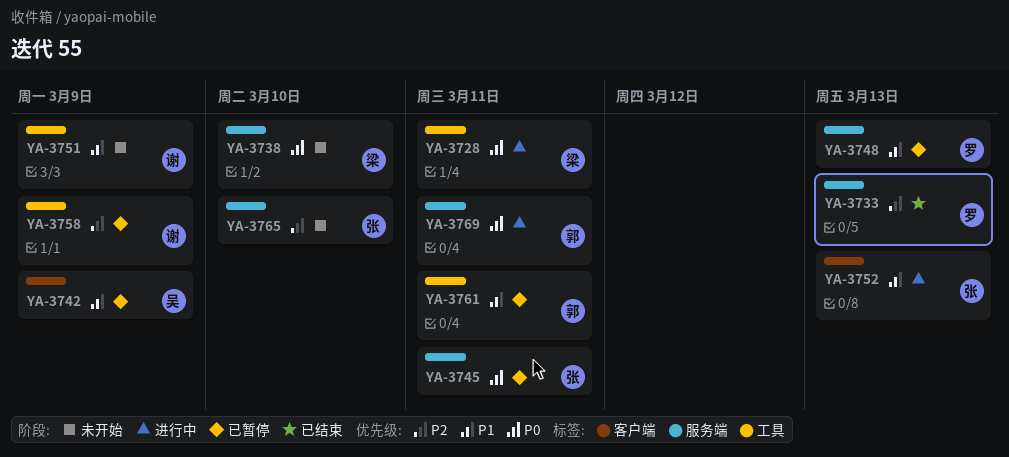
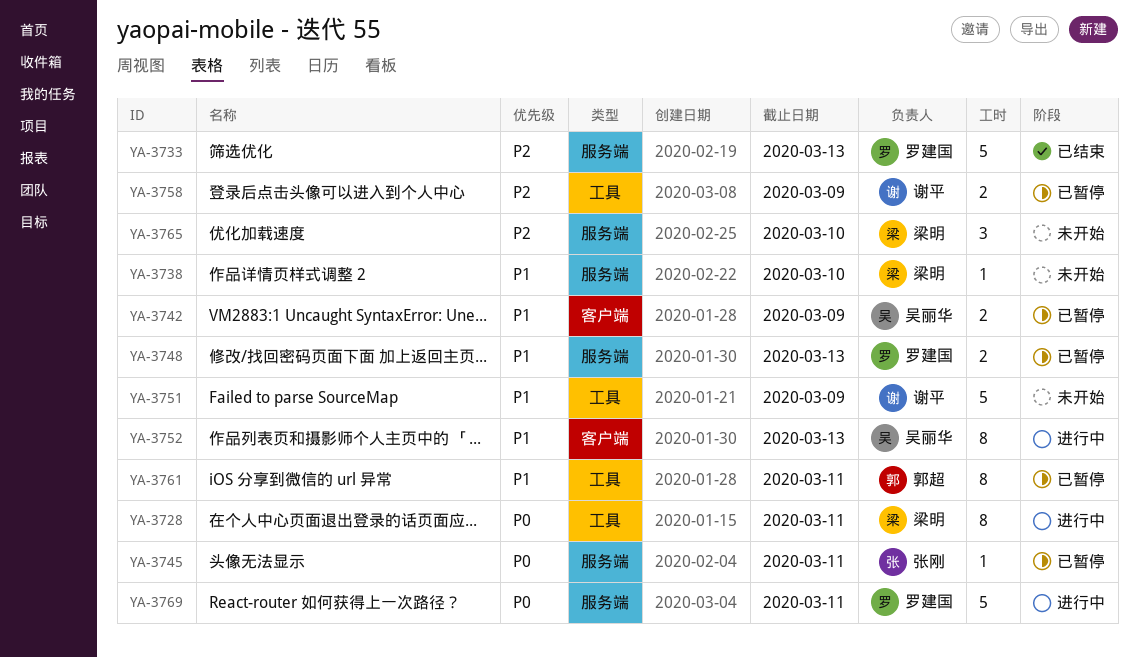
YA-3738, priority: P0 -> P1
YA-3752, owner: 张刚 -> 吴丽华
YA-3765, owner: 张刚 -> 梁明
YA-3769, owner: 郭超 -> 罗建国

